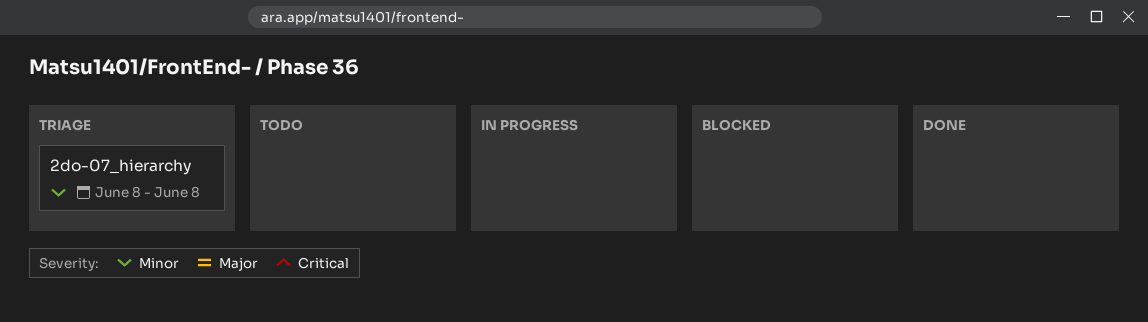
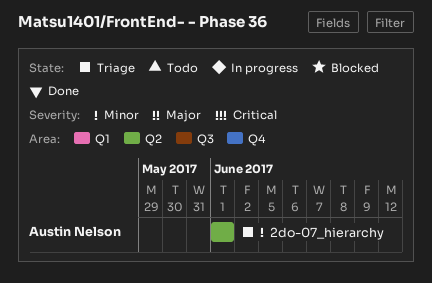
2do-07_hierarchy, start: Jun 8 -> Jun 1
2do-07_hierarchy, due: Jun 8 -> Jun 1

